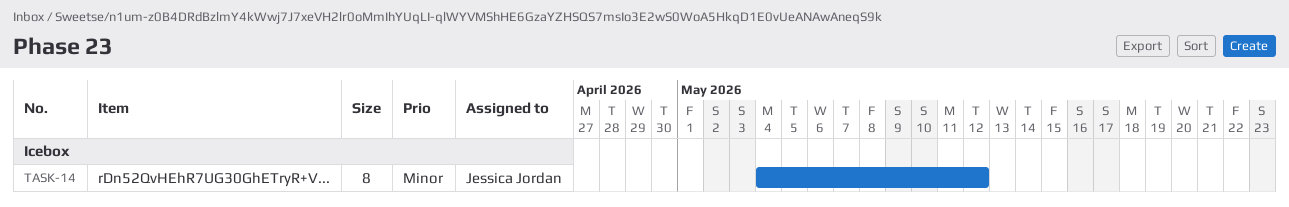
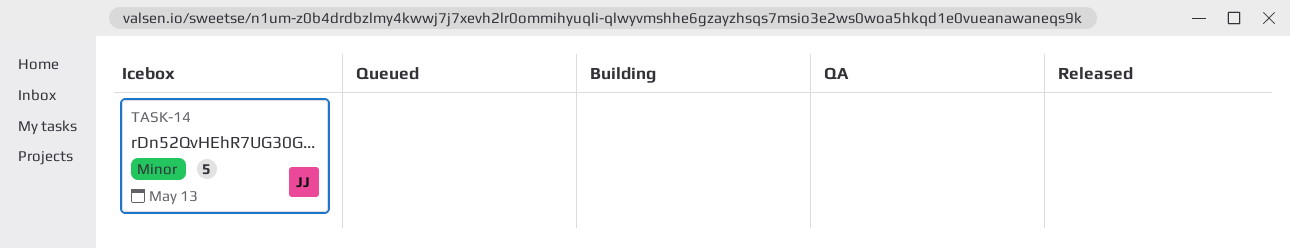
TASK-14, estimate: 8 -> 5
TASK-14, due: May 12 -> May 13

